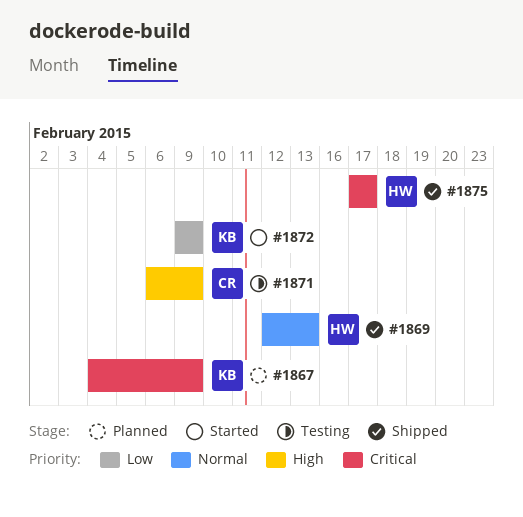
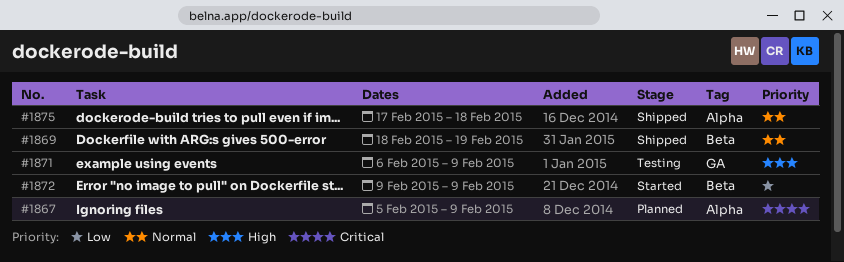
#1867, start: Feb 4 -> Feb 5
#1869, start: Feb 12 -> Feb 18
#1869, due: Feb 13 -> Feb 19
#1875, priority: Critical -> Normal
#1875, due: Feb 17 -> Feb 18

